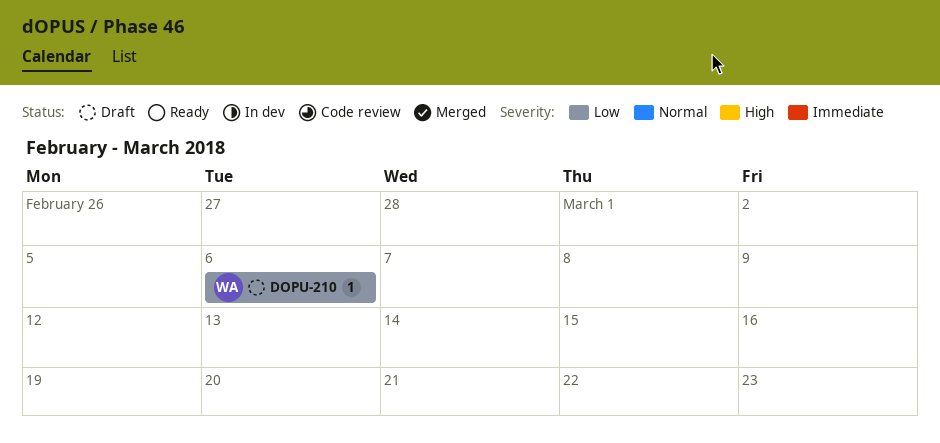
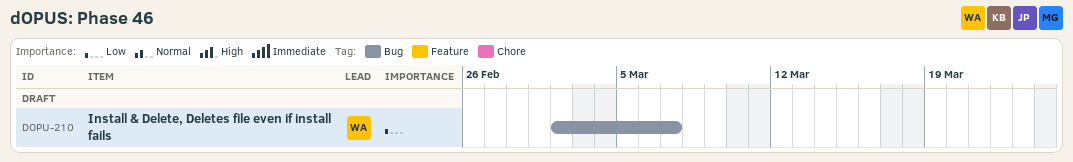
DOPU-210, start: Mar 6 -> Mar 2
DOPU-210, due: Mar 6 -> Mar 7

